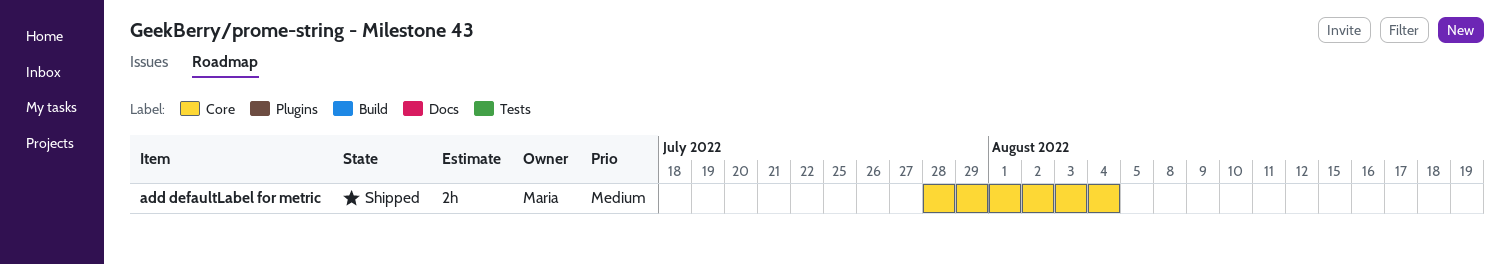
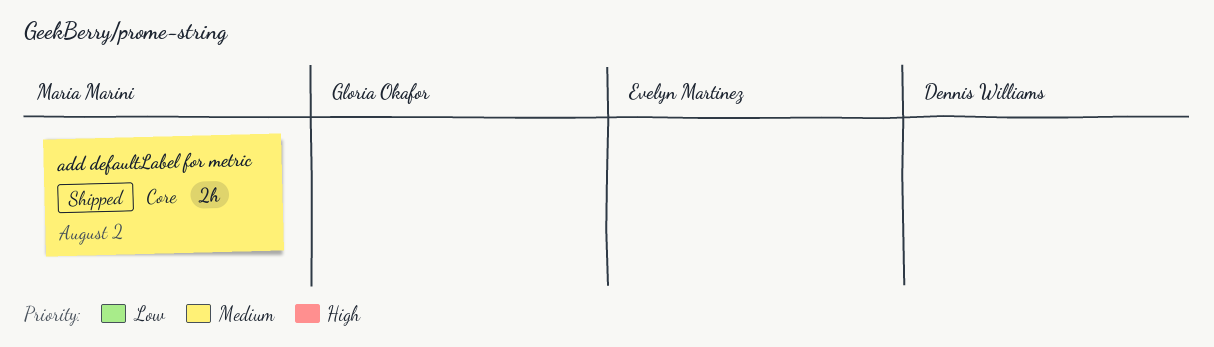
add defaultLabel for metric, due: Aug 4 -> Aug 2

